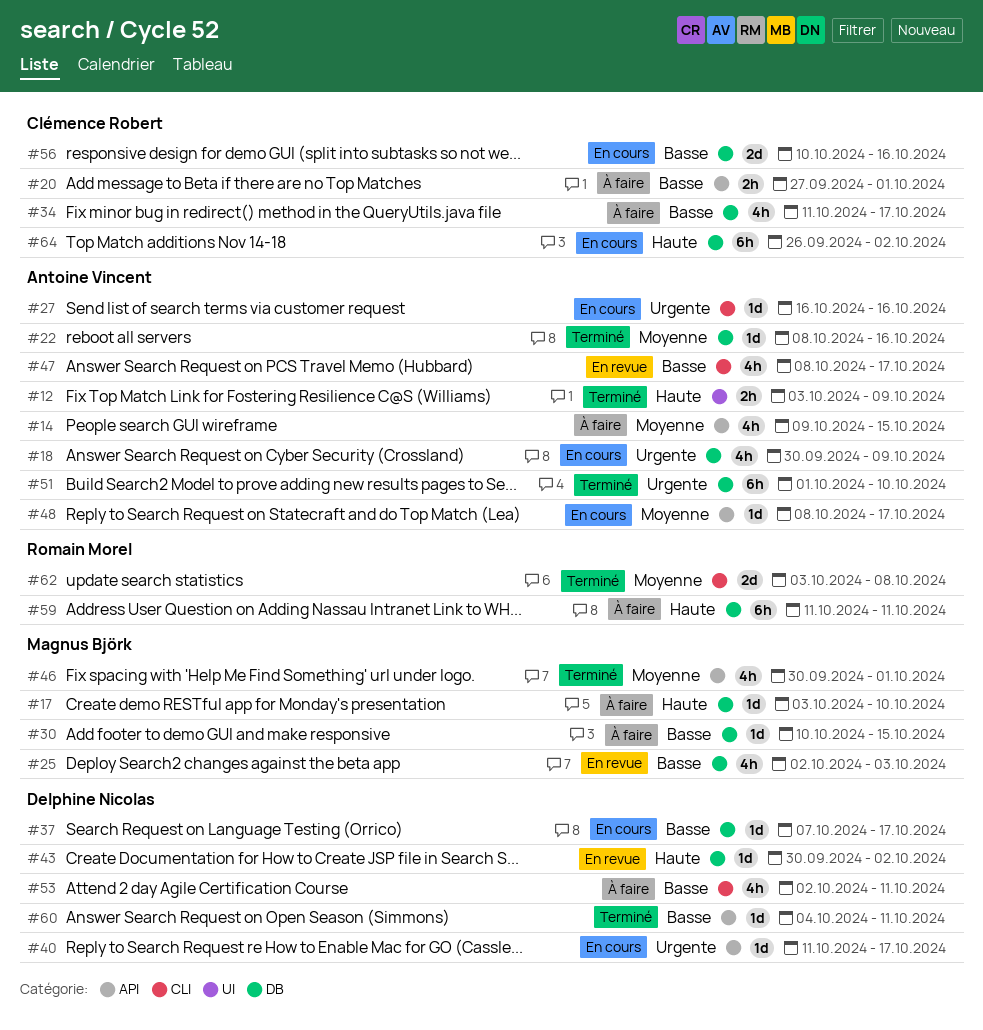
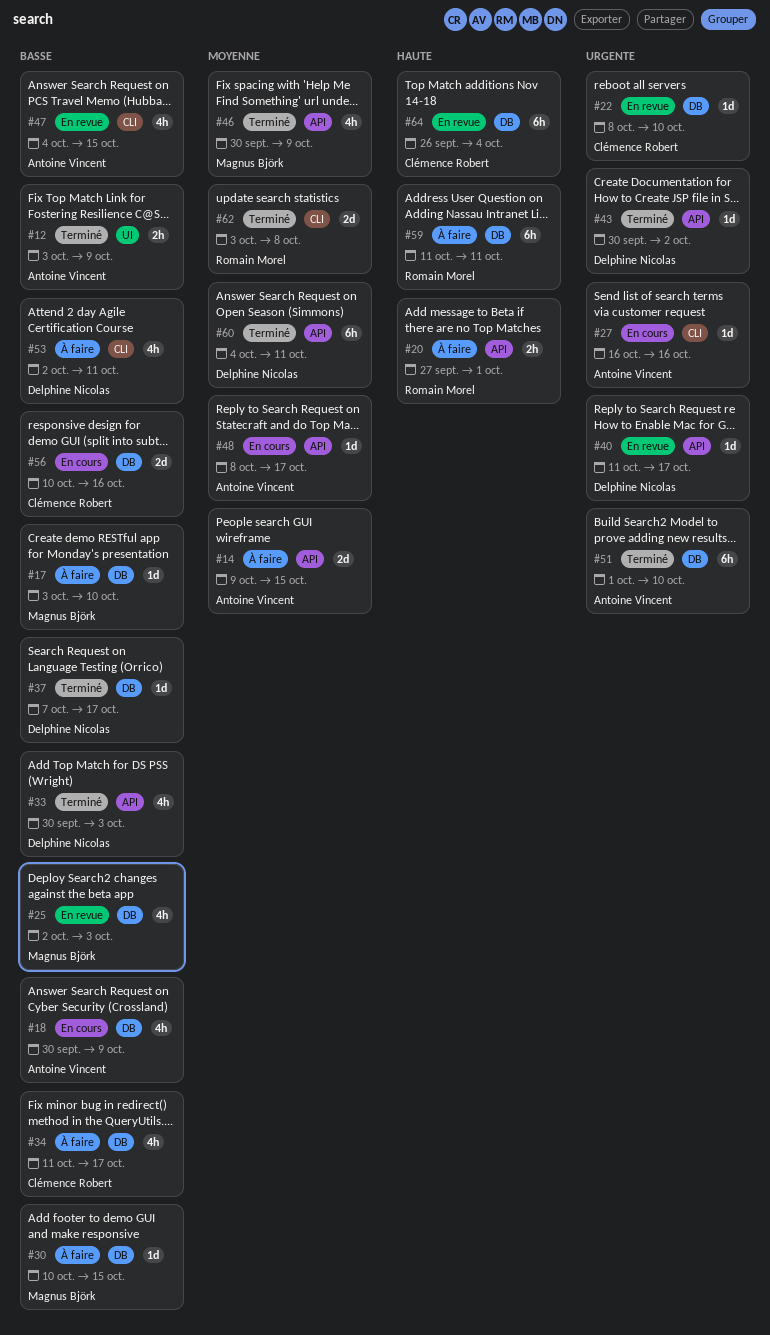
#12, priority: Haute -> Basse
#14, estimate: 4h -> 2d
#17, priority: Haute -> Basse
#18, priority: Urgente -> Basse
#20, owner: Clémence Robert -> Romain Morel
#20, priority: Basse -> Haute
#22, status: Terminé -> En revue
#22, owner: Antoine Vincent -> Clémence Robert
#22, priority: Moyenne -> Urgente
#22, due: Oct 16 -> Oct 10
#33: none -> present
#37, status: En cours -> Terminé
#40, status: En cours -> En revue
#43, status: En revue -> Terminé
#43, priority: Haute -> Urgente
#43, label: DB -> API
#46, due: Oct 1 -> Oct 9
#47, start: Oct 8 -> Oct 4
#47, due: Oct 17 -> Oct 15
#60, priority: Basse -> Moyenne
#60, estimate: 1d -> 6h
#64, status: En cours -> En revue
#64, due: Oct 2 -> Oct 4

